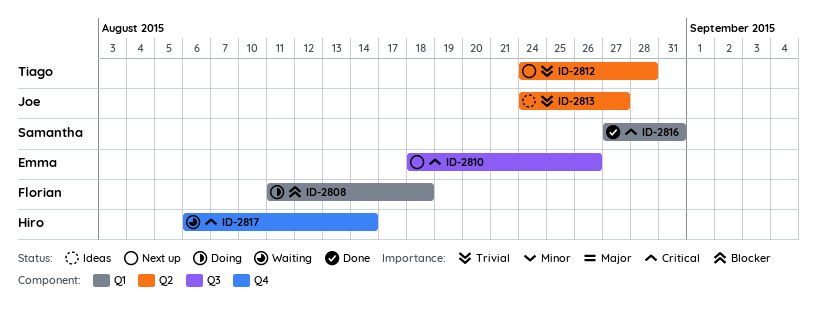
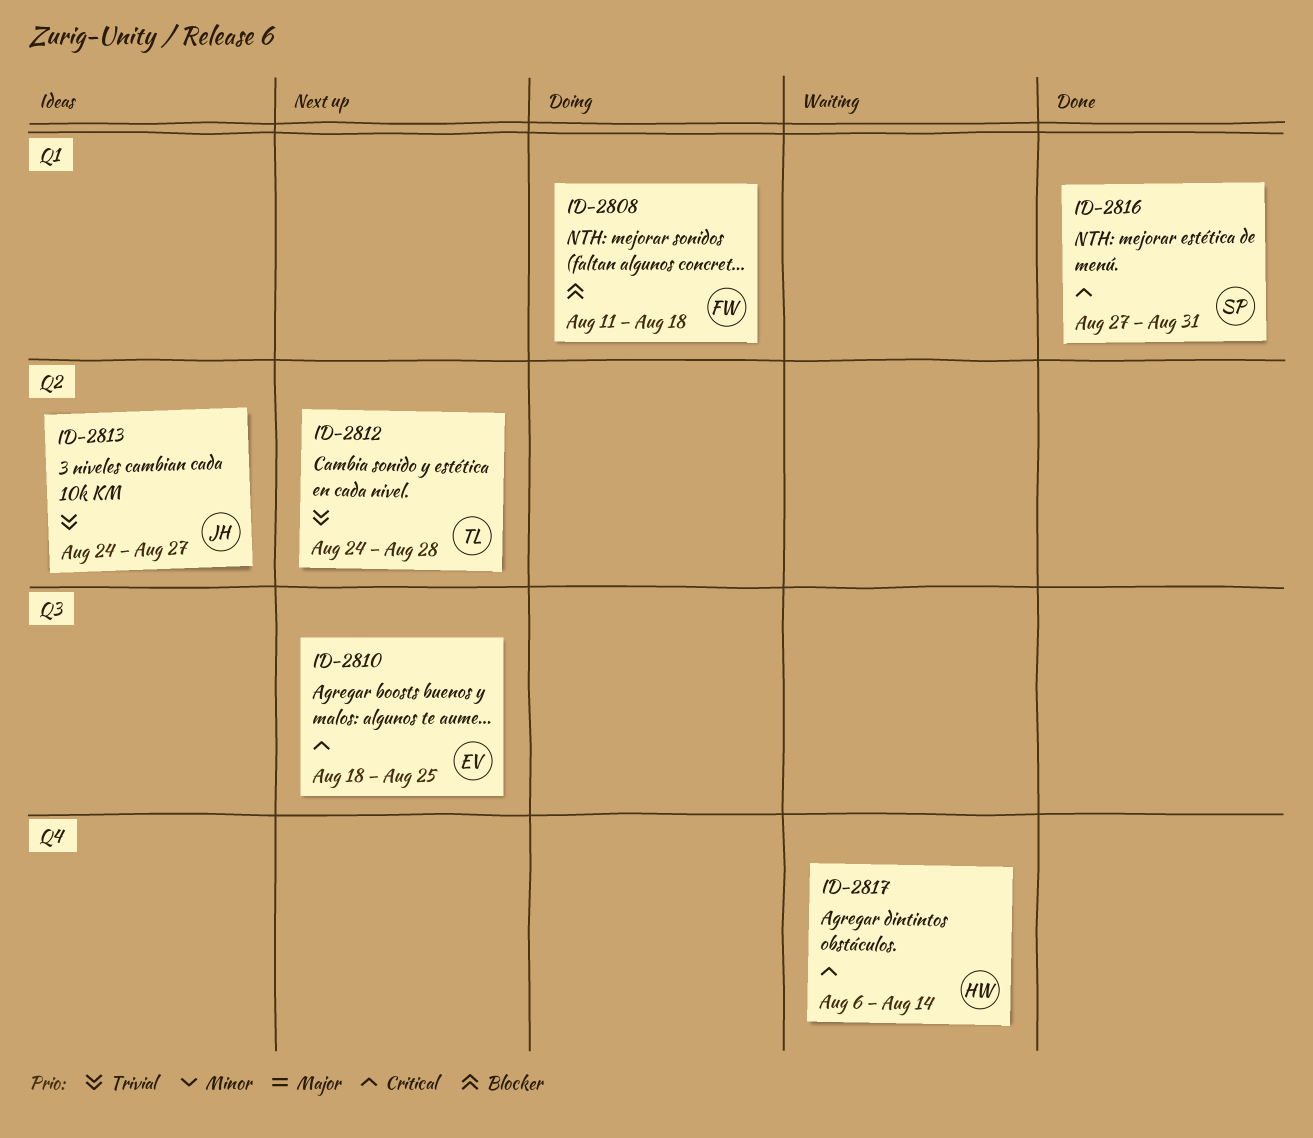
ID-2810, due: Aug 26 -> Aug 25

